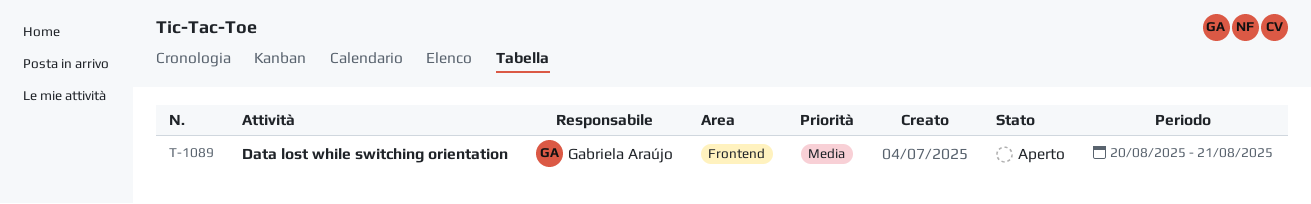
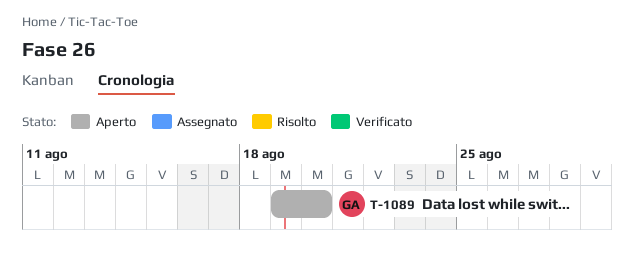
T-1089, start: Aug 20 -> Aug 19
T-1089, due: Aug 21 -> Aug 20

